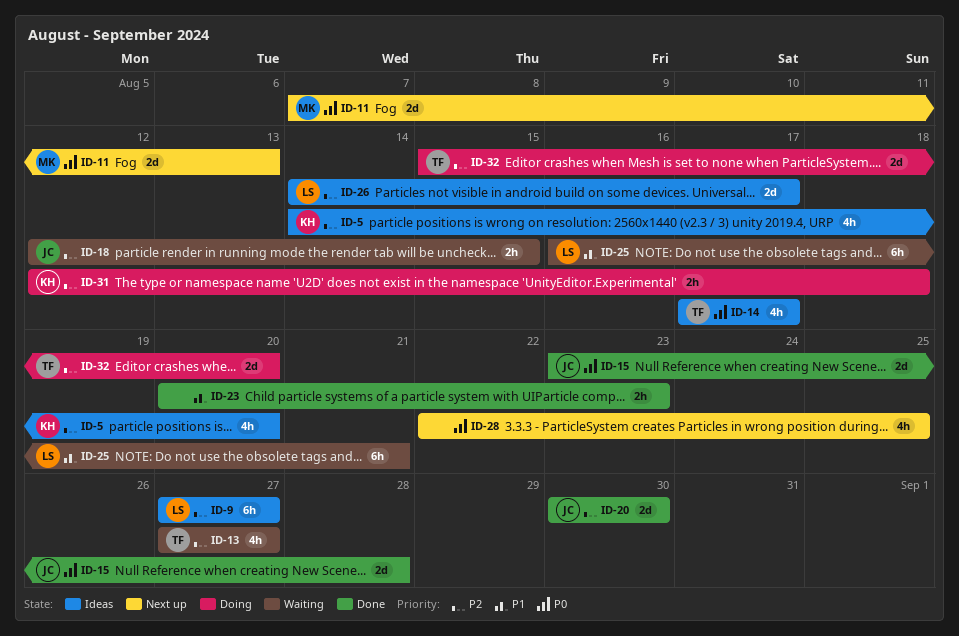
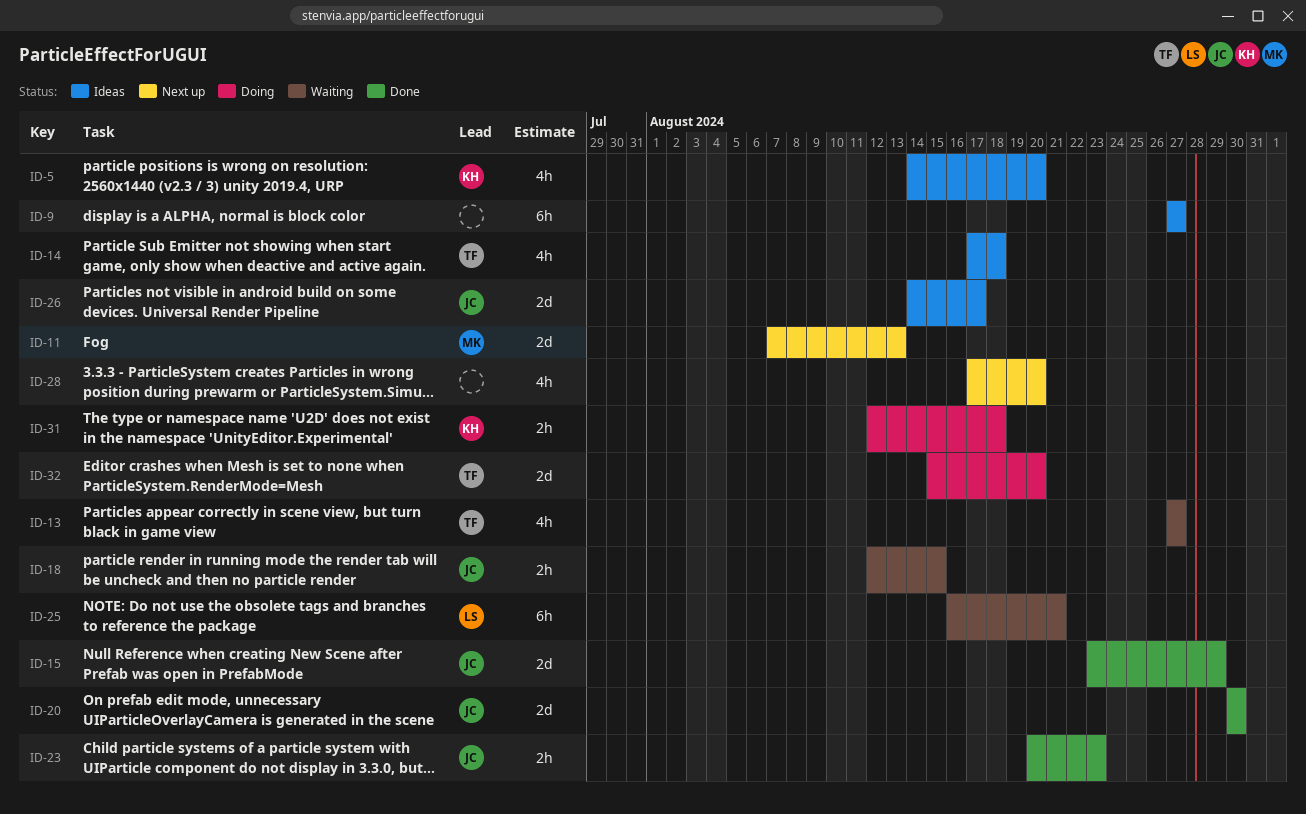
ID-9, owner: LS -> none
ID-14, due: Aug 17 -> Aug 18
ID-15, due: Aug 28 -> Aug 29
ID-23, owner: none -> JC
ID-26, owner: LS -> JC
ID-28, start: Aug 22 -> Aug 17
ID-28, due: Aug 25 -> Aug 20

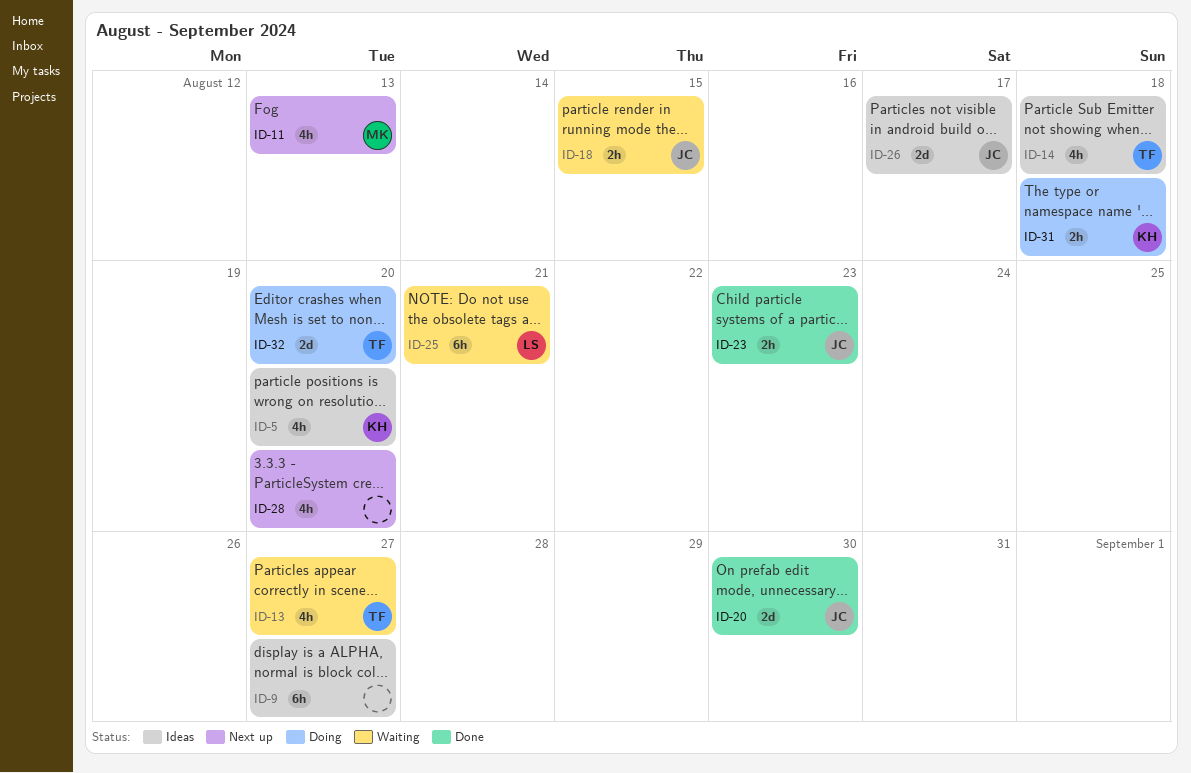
ID-11, estimate: 2d -> 4h
ID-15: present -> none

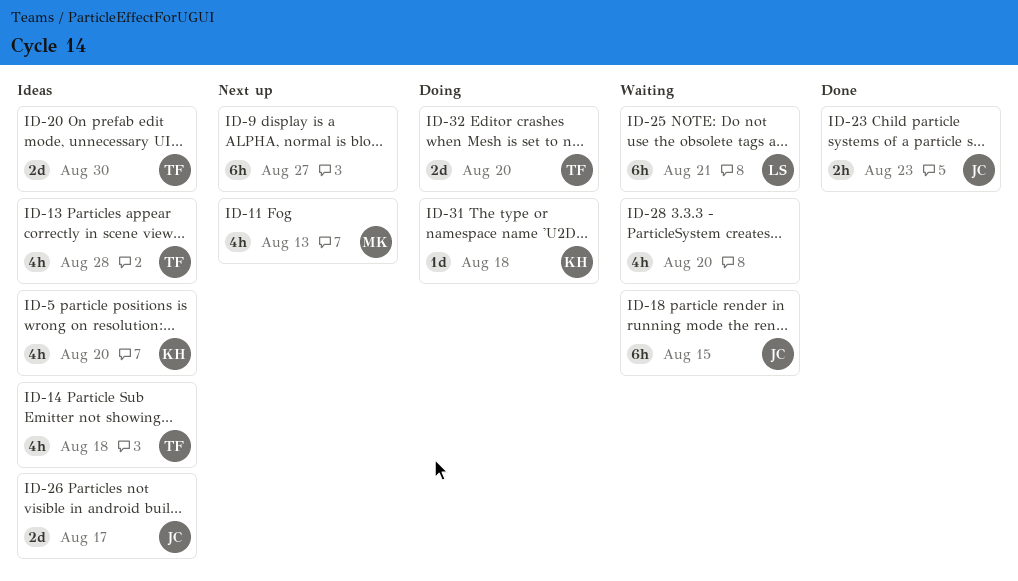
ID-9, status: Ideas -> Next up
ID-13, status: Waiting -> Ideas
ID-13, due: Aug 27 -> Aug 28
ID-18, estimate: 2h -> 6h
ID-20, status: Done -> Ideas
ID-20, owner: JC -> TF
ID-28, status: Next up -> Waiting
ID-31, estimate: 2h -> 1d

